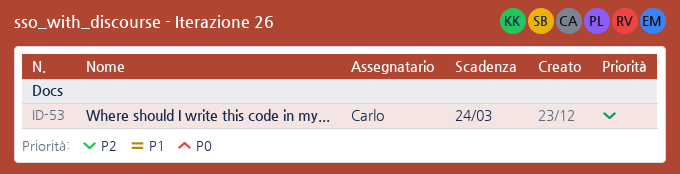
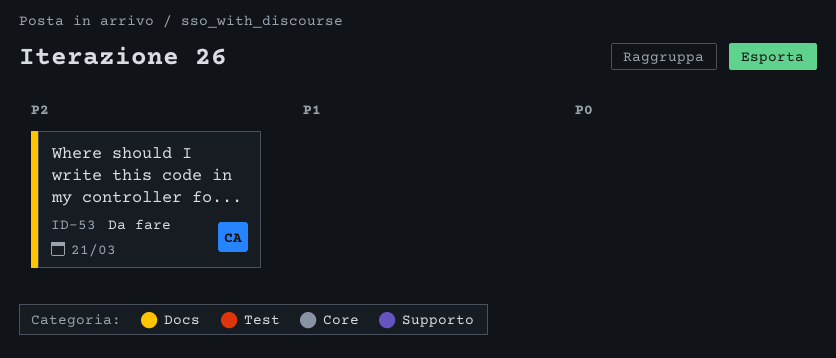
ID-53, due: Mar 24 -> Mar 21

